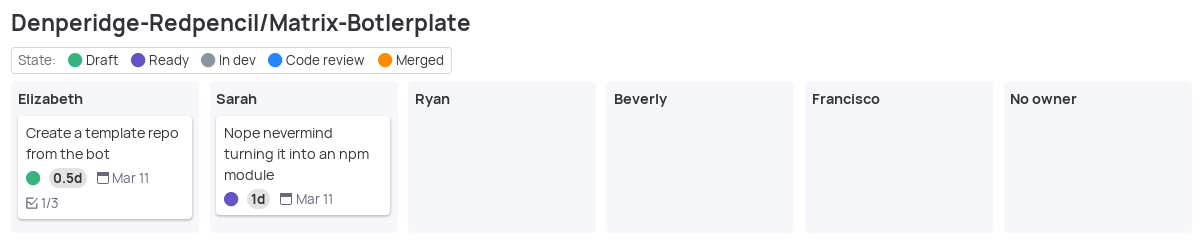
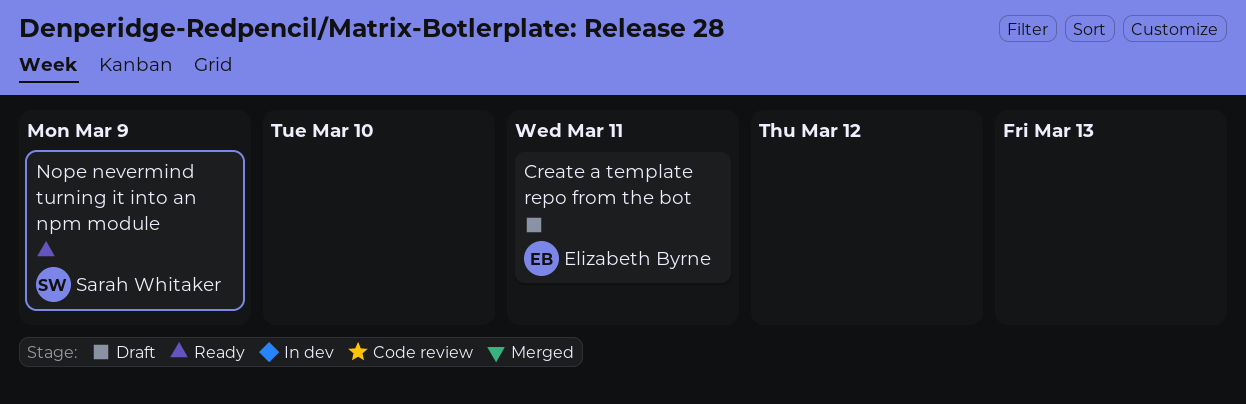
Nope nevermind turning it into an npm module, due: Mar 11 -> Mar 9

